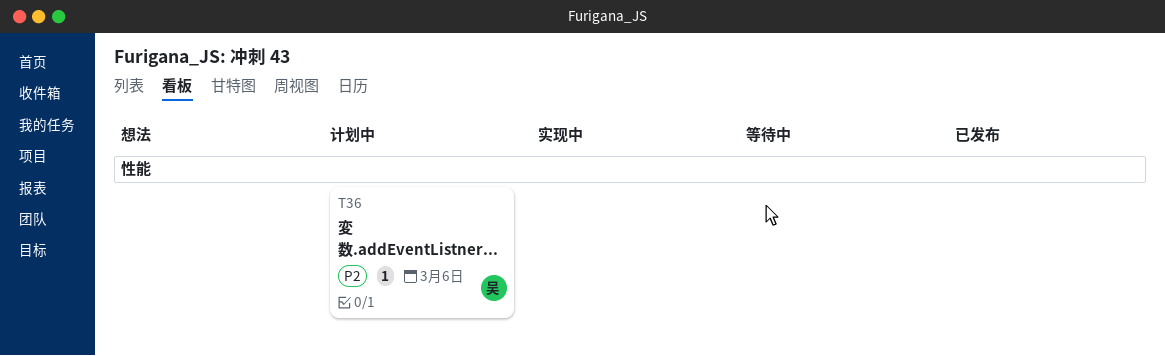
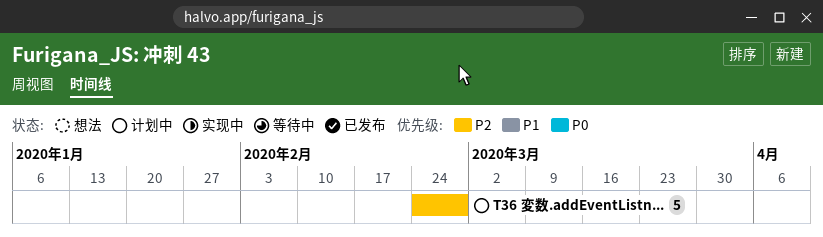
T36, estimate: 1 -> 5
T36, due: Mar 6 -> Feb 28

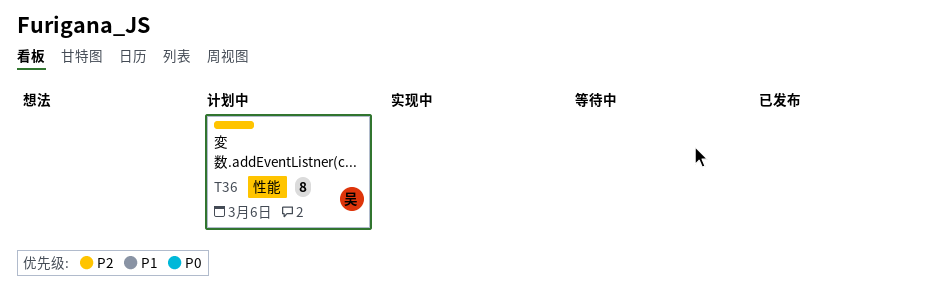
T36, estimate: 5 -> 8
T36, due: Feb 28 -> Mar 6

